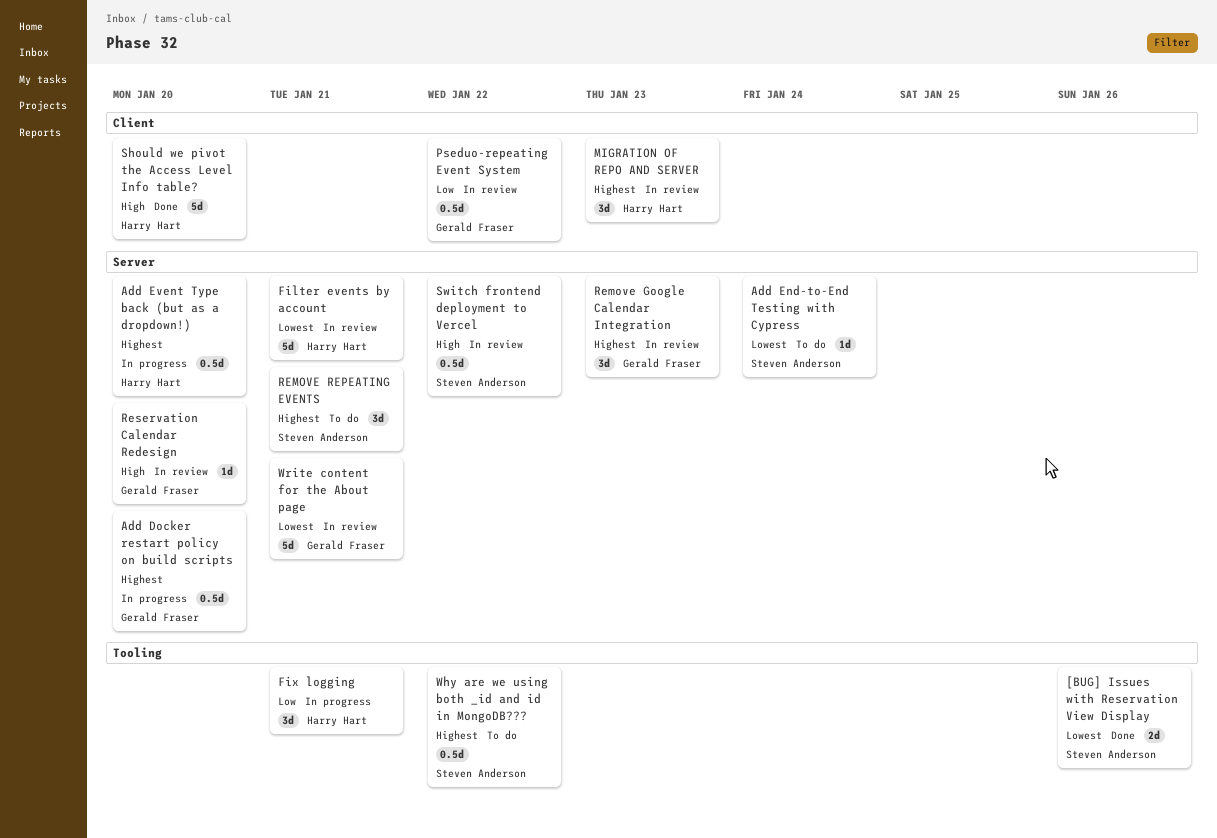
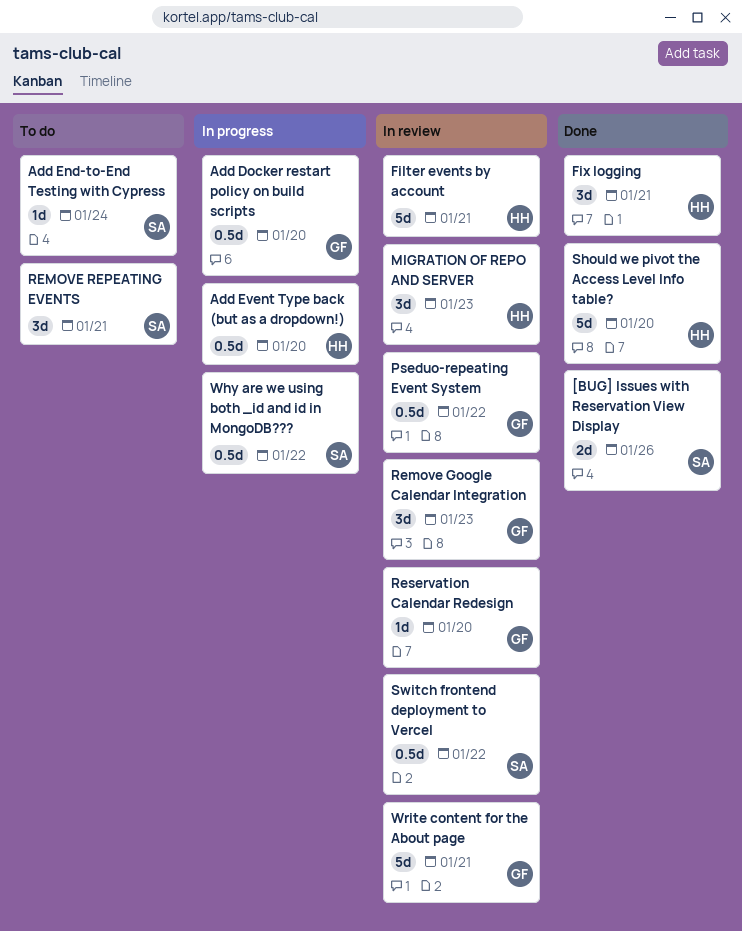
Fix logging, status: In progress -> Done
Why are we using both _id and id in MongoDB???, status: To do -> In progress

